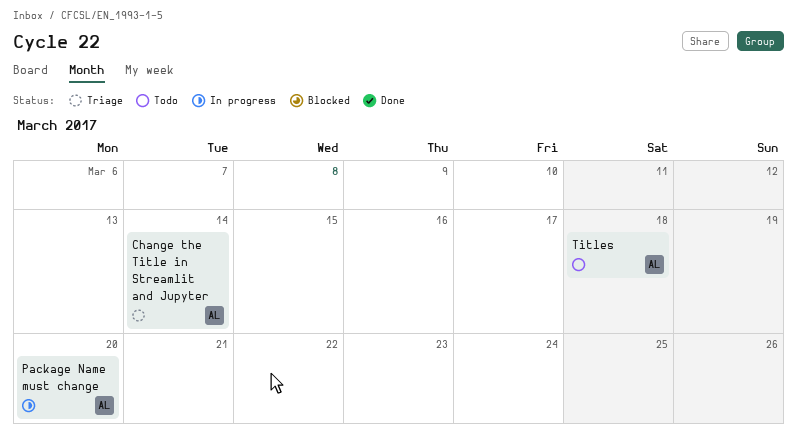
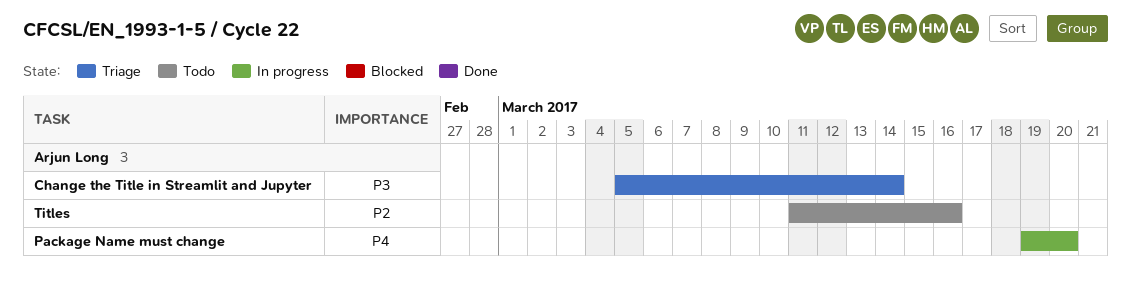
Titles, due: Mar 18 -> Mar 16

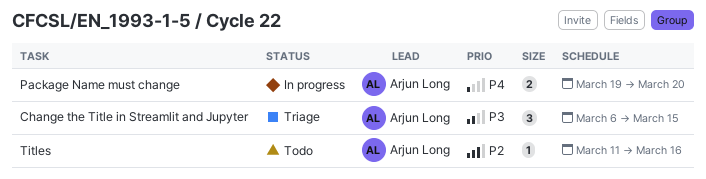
Change the Title in Streamlit and Jupyter, start: Mar 5 -> Mar 6
Change the Title in Streamlit and Jupyter, due: Mar 14 -> Mar 15

